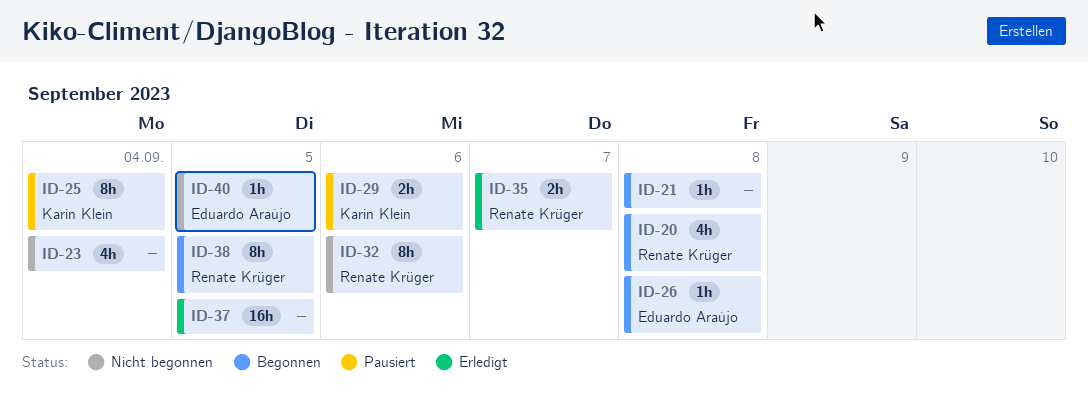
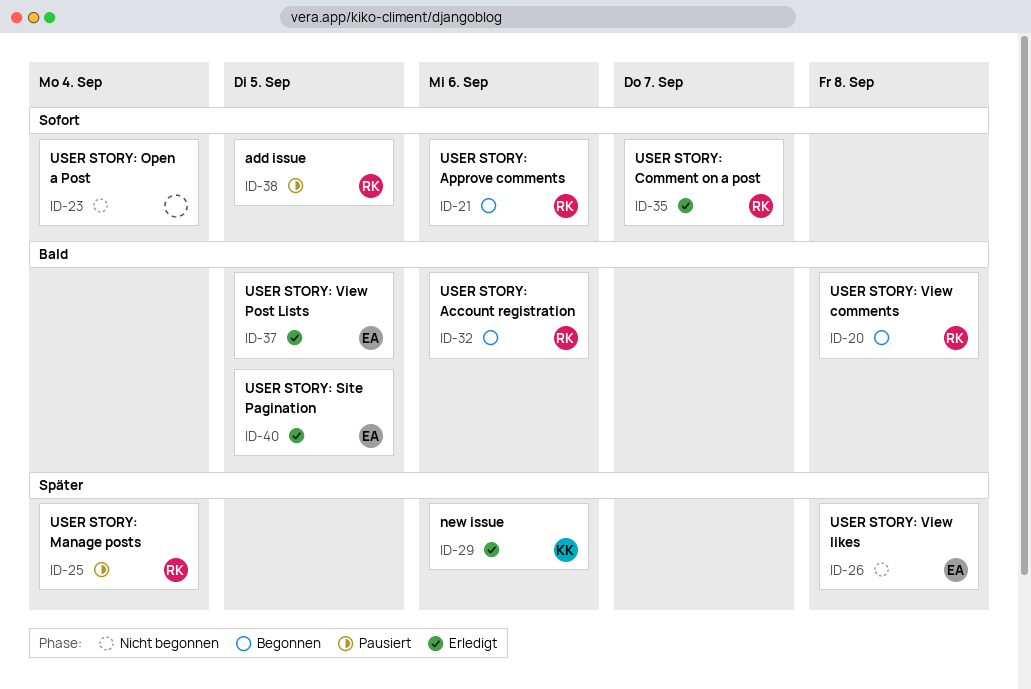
ID-21, owner: none -> Renate Krüger
ID-21, due: Sep 8 -> Sep 6
ID-25, owner: Karin Klein -> Renate Krüger
ID-26, status: Begonnen -> Nicht begonnen
ID-29, status: Pausiert -> Erledigt
ID-32, status: Nicht begonnen -> Begonnen
ID-37, owner: none -> Eduardo Araújo
ID-38, status: Begonnen -> Pausiert
ID-40, status: Nicht begonnen -> Erledigt

